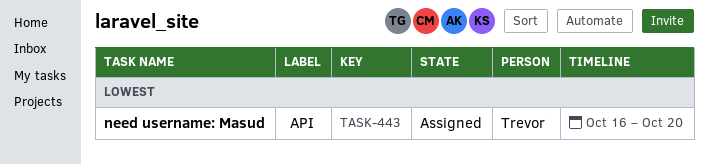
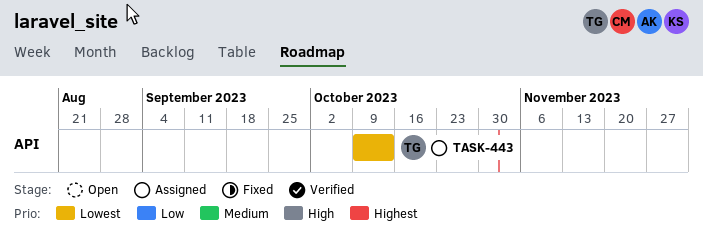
TASK-443, start: Oct 16 -> Oct 9
TASK-443, due: Oct 20 -> Oct 13

